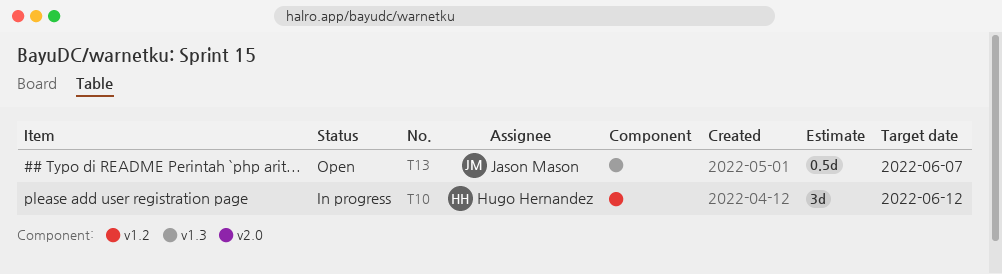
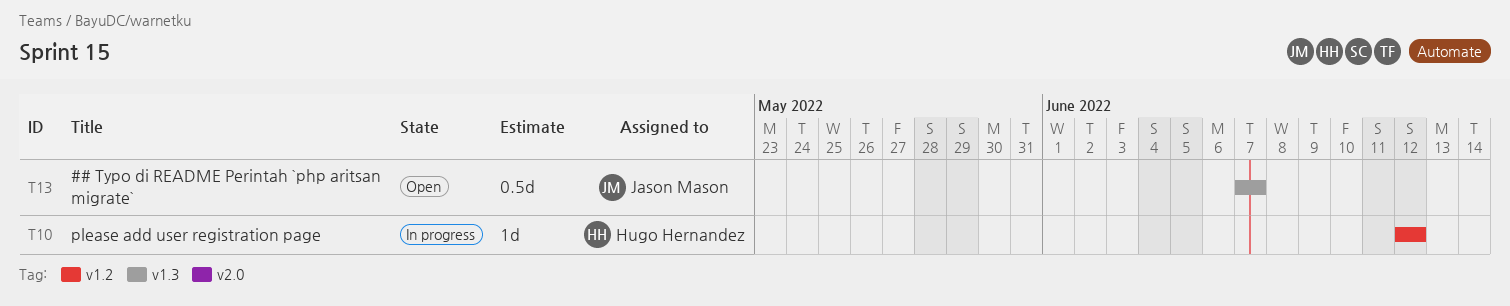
T10, estimate: 3d -> 1d

